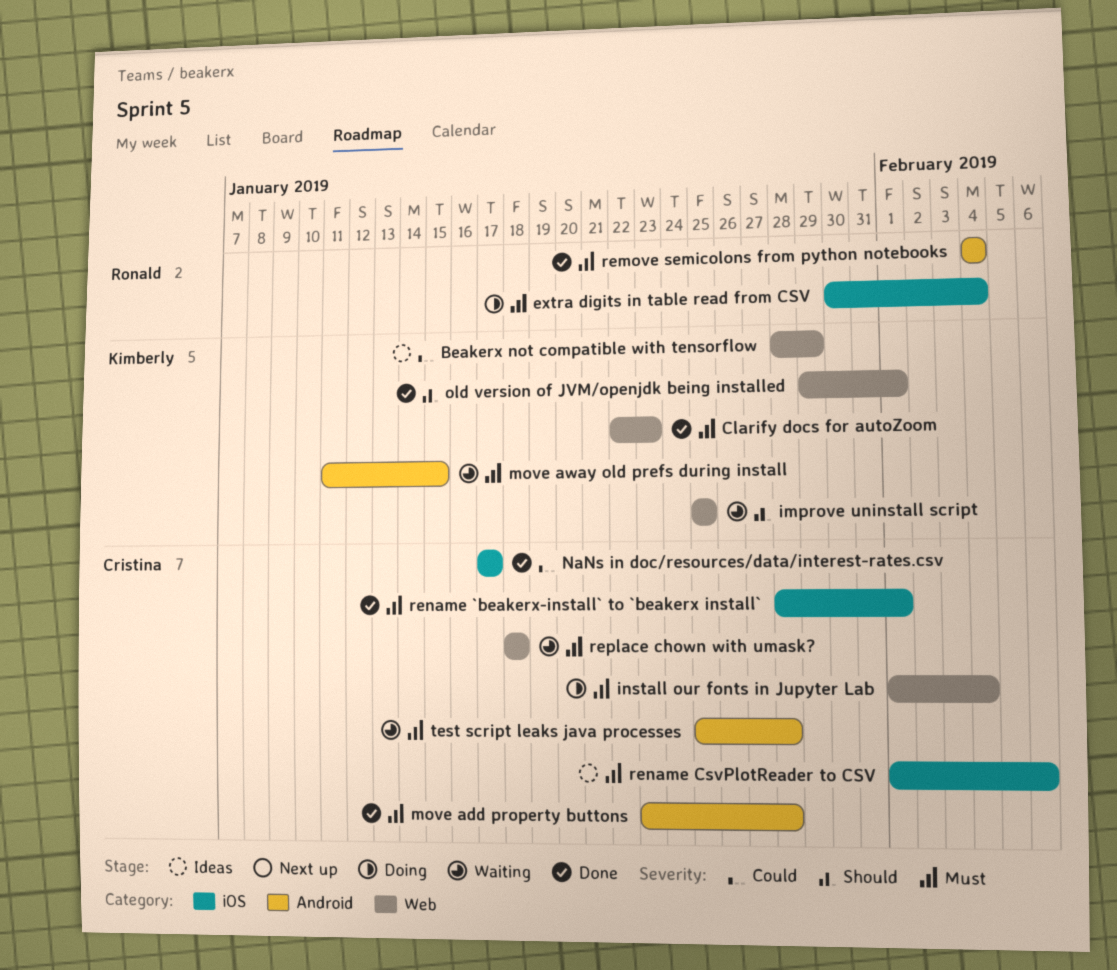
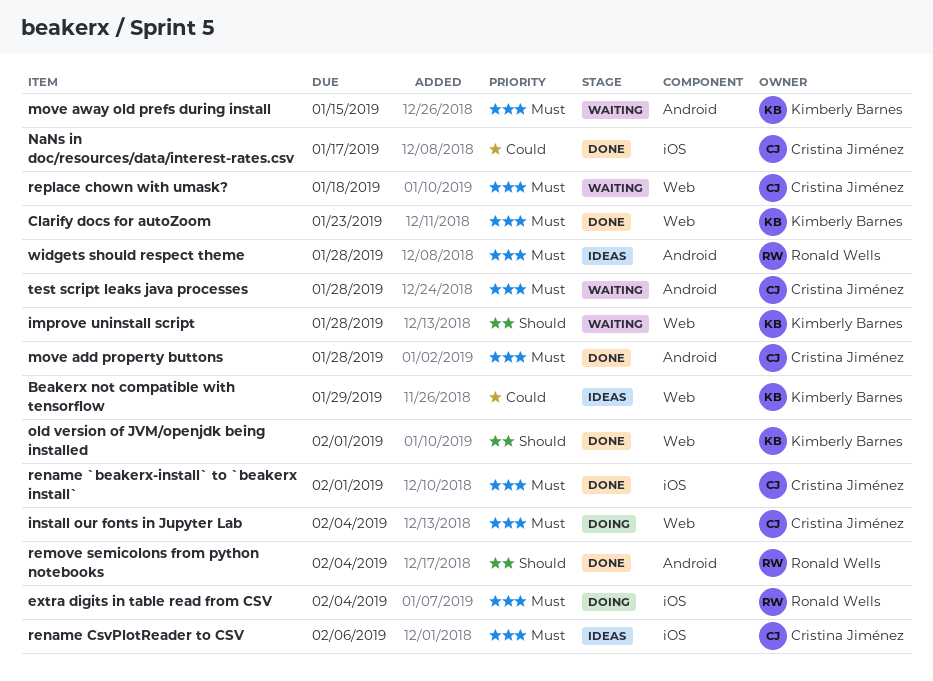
improve uninstall script, due: Jan 25 -> Jan 28
remove semicolons from python notebooks, priority: Must -> Should
widgets should respect theme: none -> present

